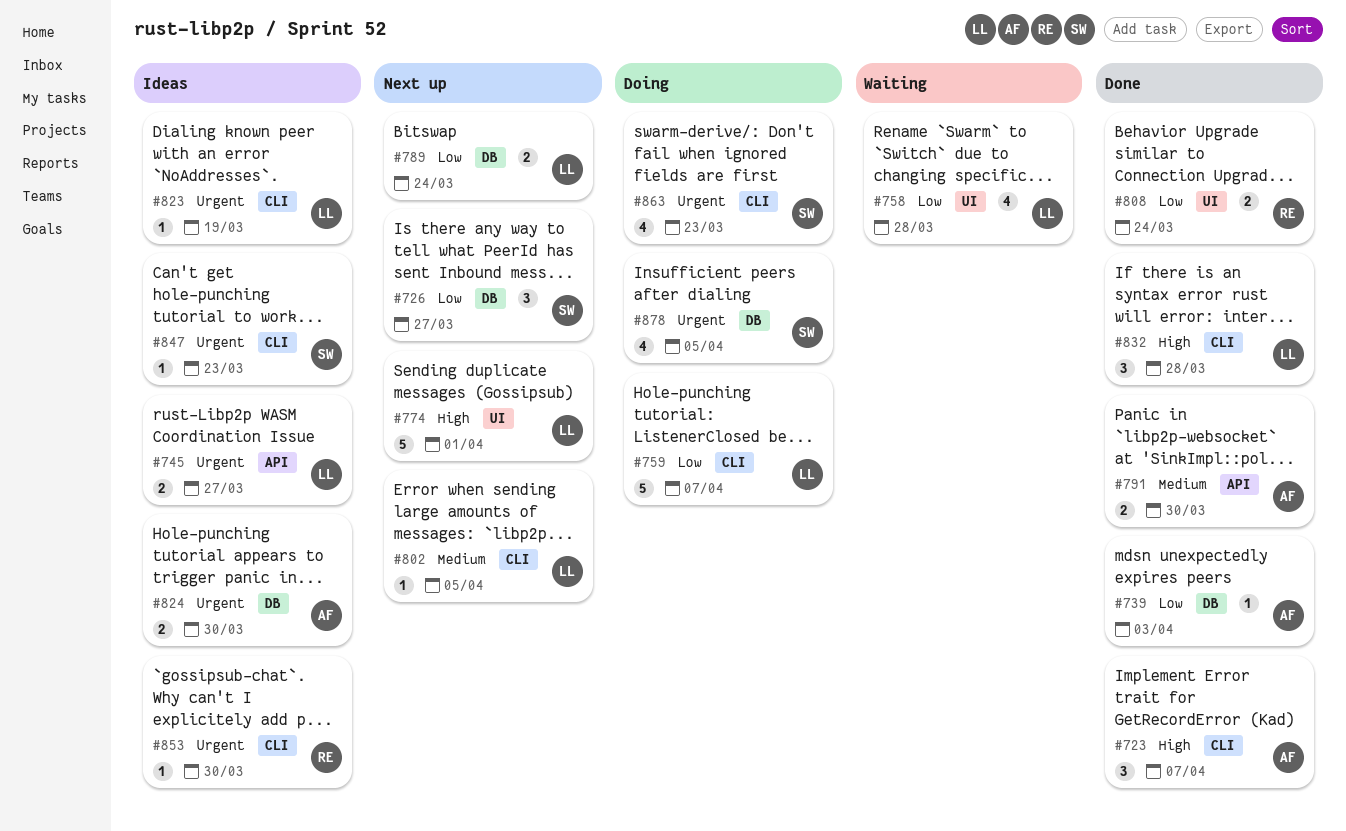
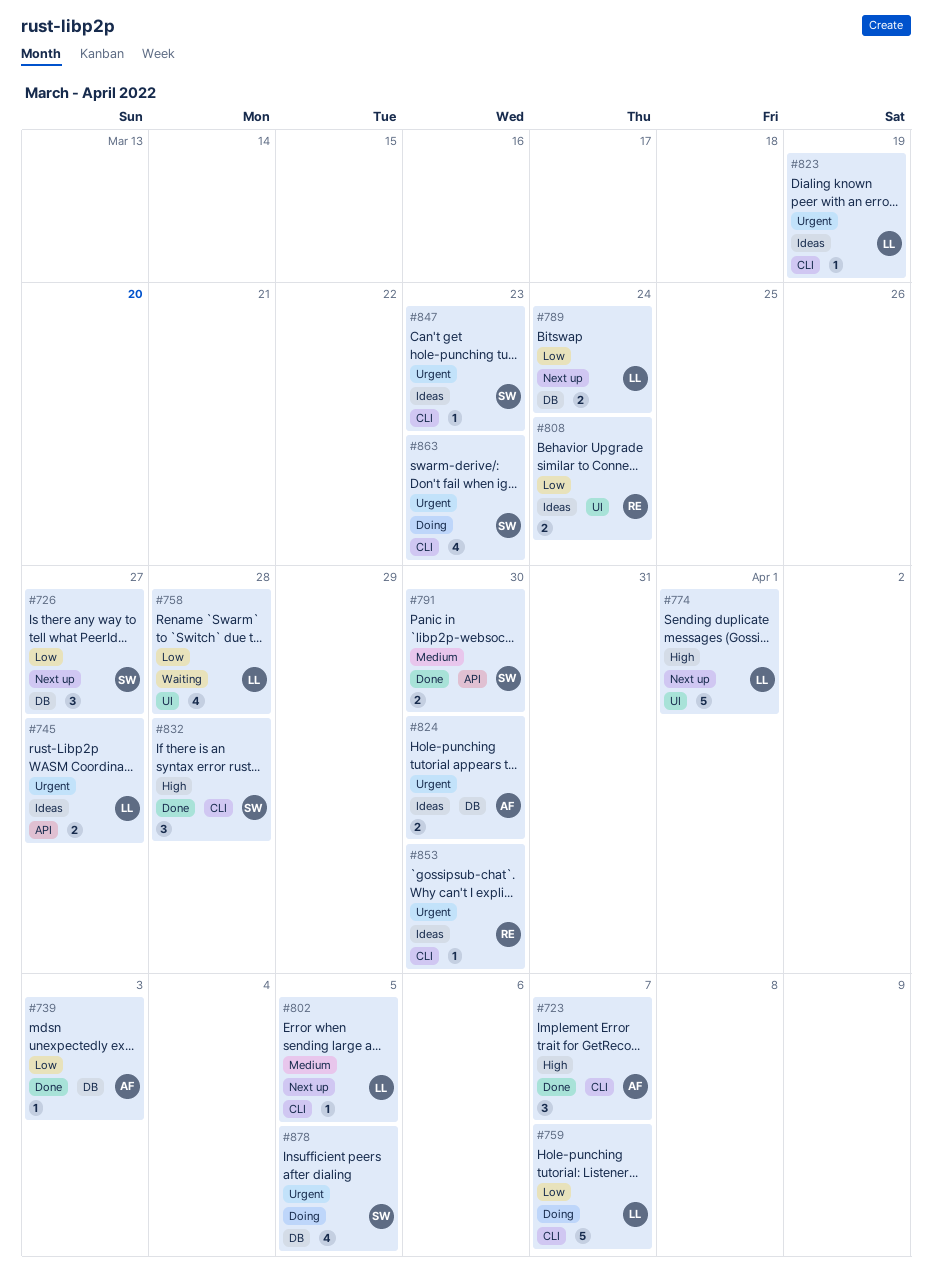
#791, owner: AF -> SW
#808, status: Done -> Ideas
#832, owner: LL -> SW

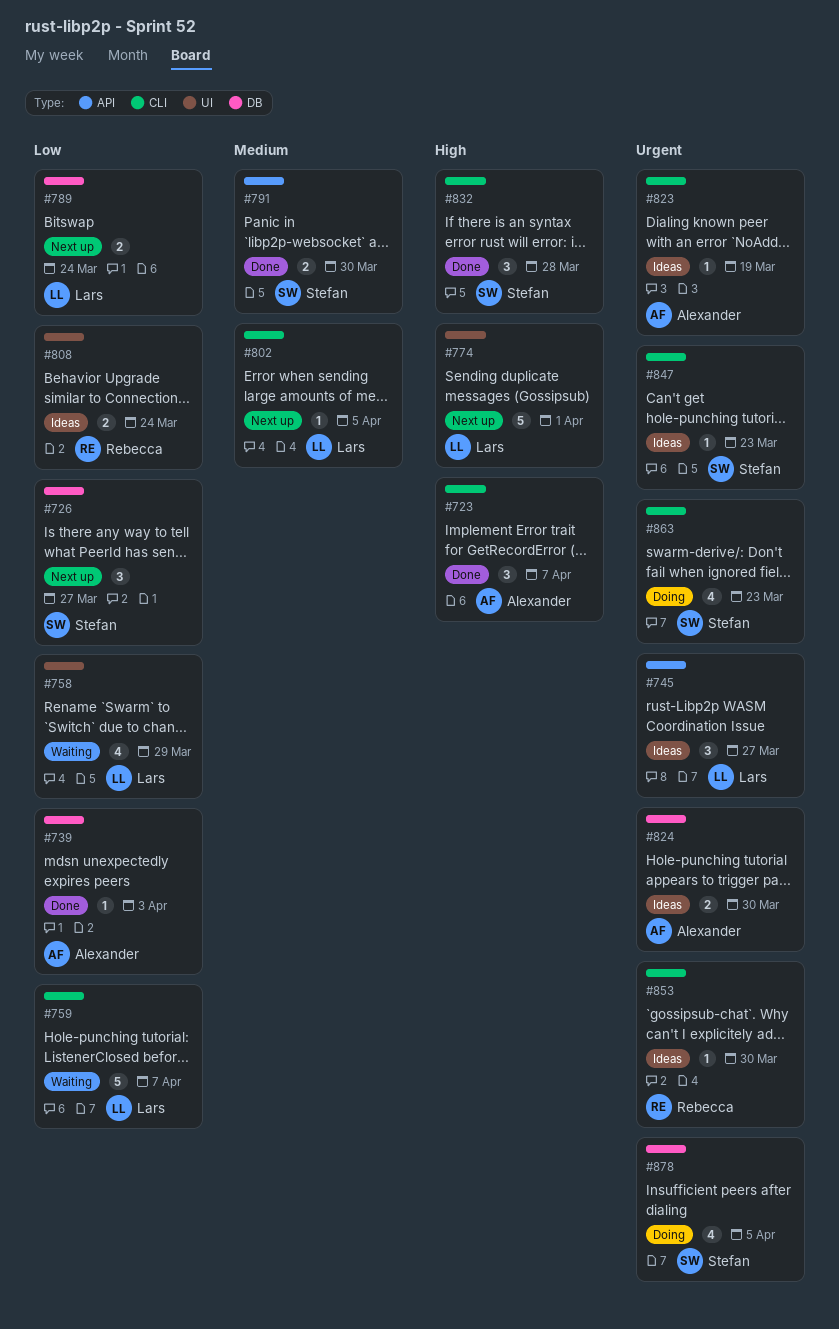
#745, estimate: 2 -> 3
#758, due: Mar 28 -> Mar 29
#759, status: Doing -> Waiting
#823, owner: Lars -> Alexander

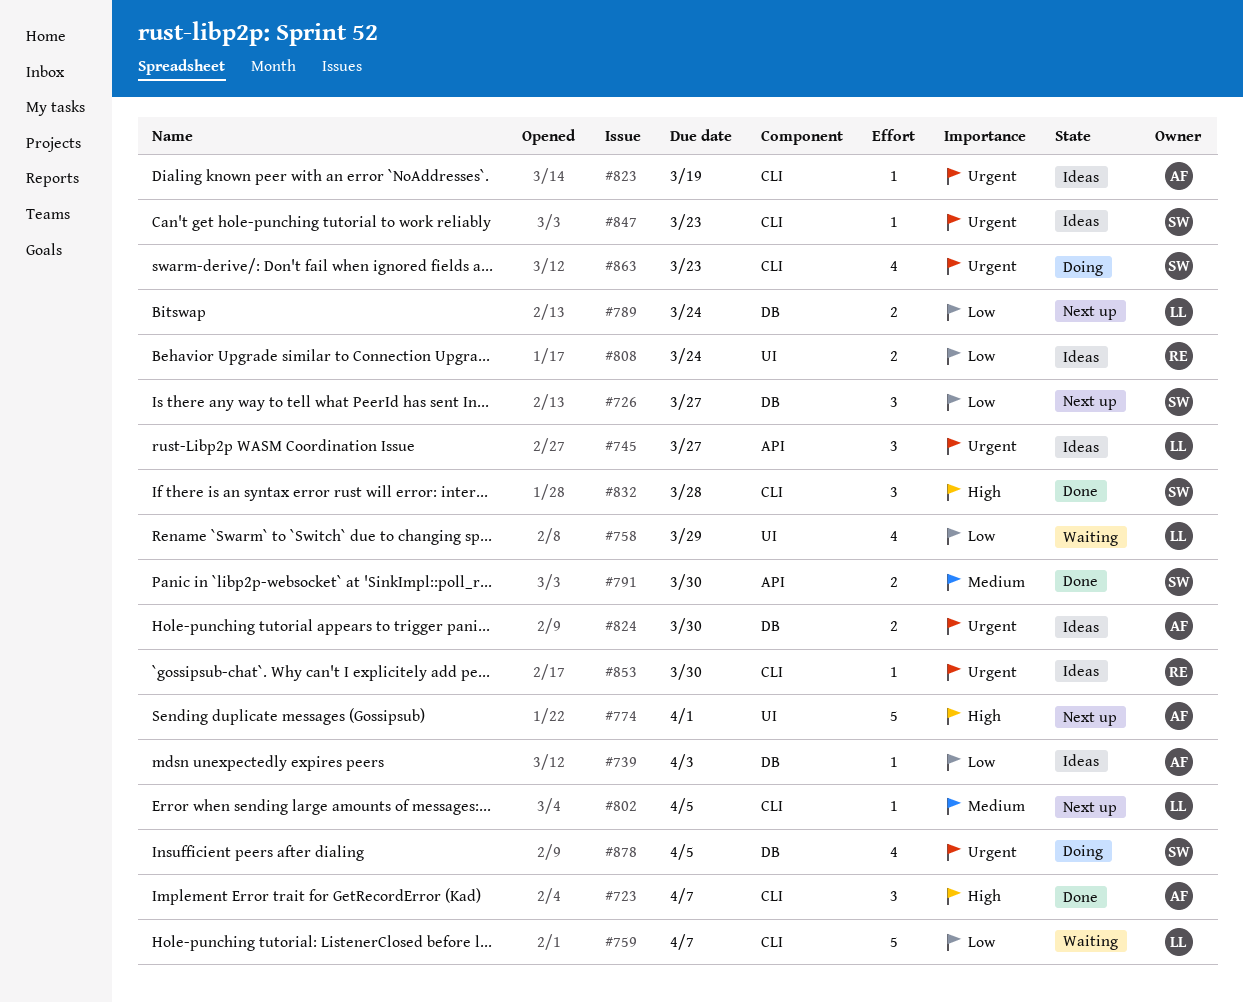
#739, status: Done -> Ideas
#774, owner: Lars -> Alexander

